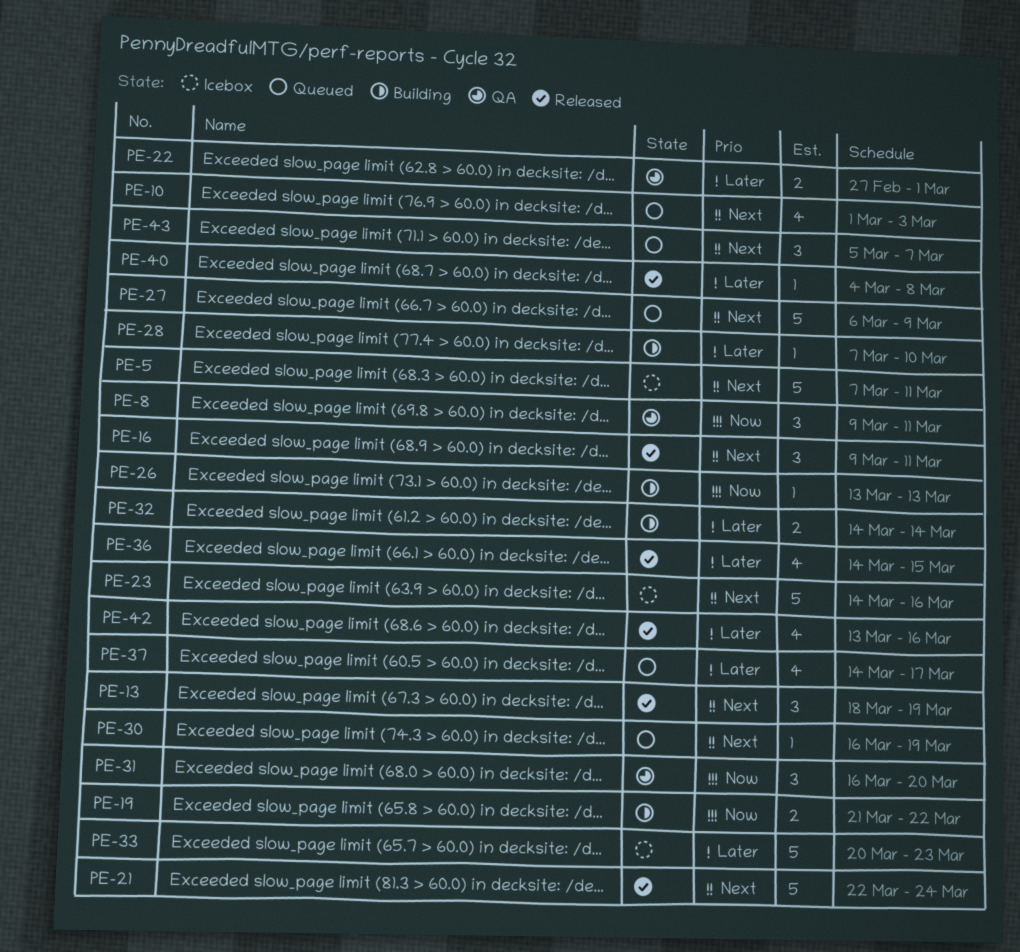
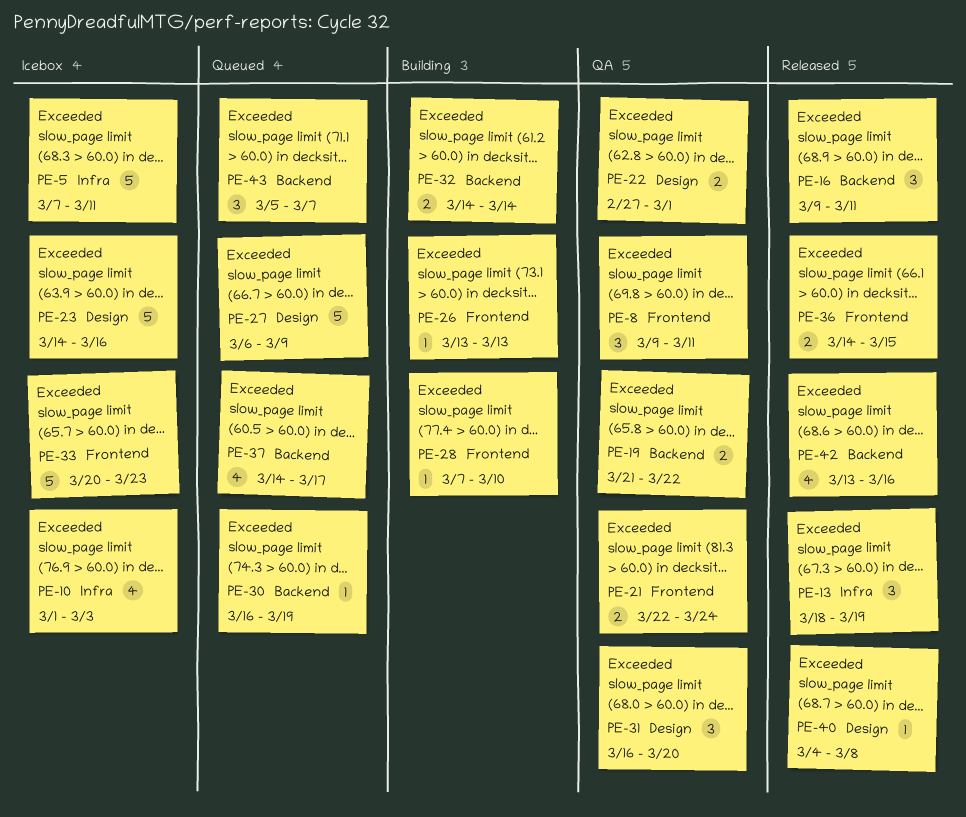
PE-10, status: Queued -> Icebox
PE-19, status: Building -> QA
PE-21, status: Released -> QA
PE-21, estimate: 5 -> 2
PE-36, estimate: 4 -> 2

